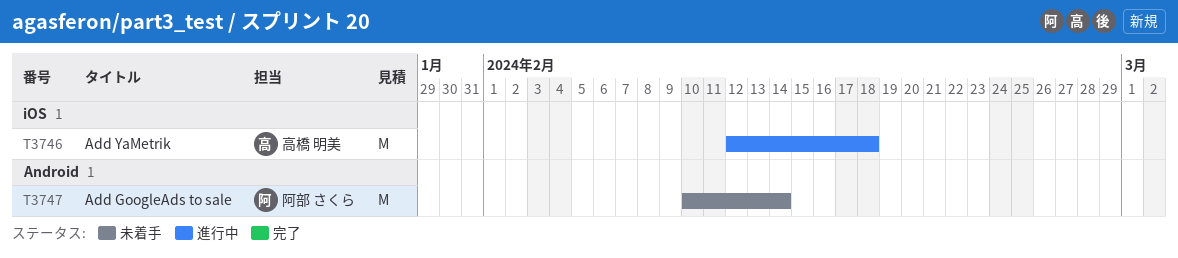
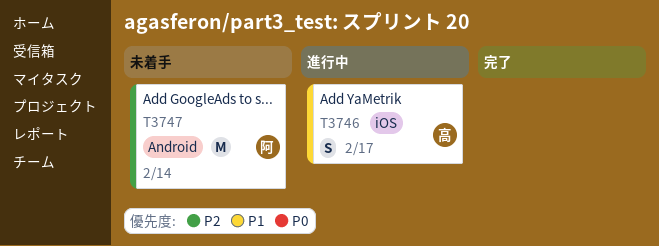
T3746, estimate: M -> S
T3746, due: Feb 18 -> Feb 17

